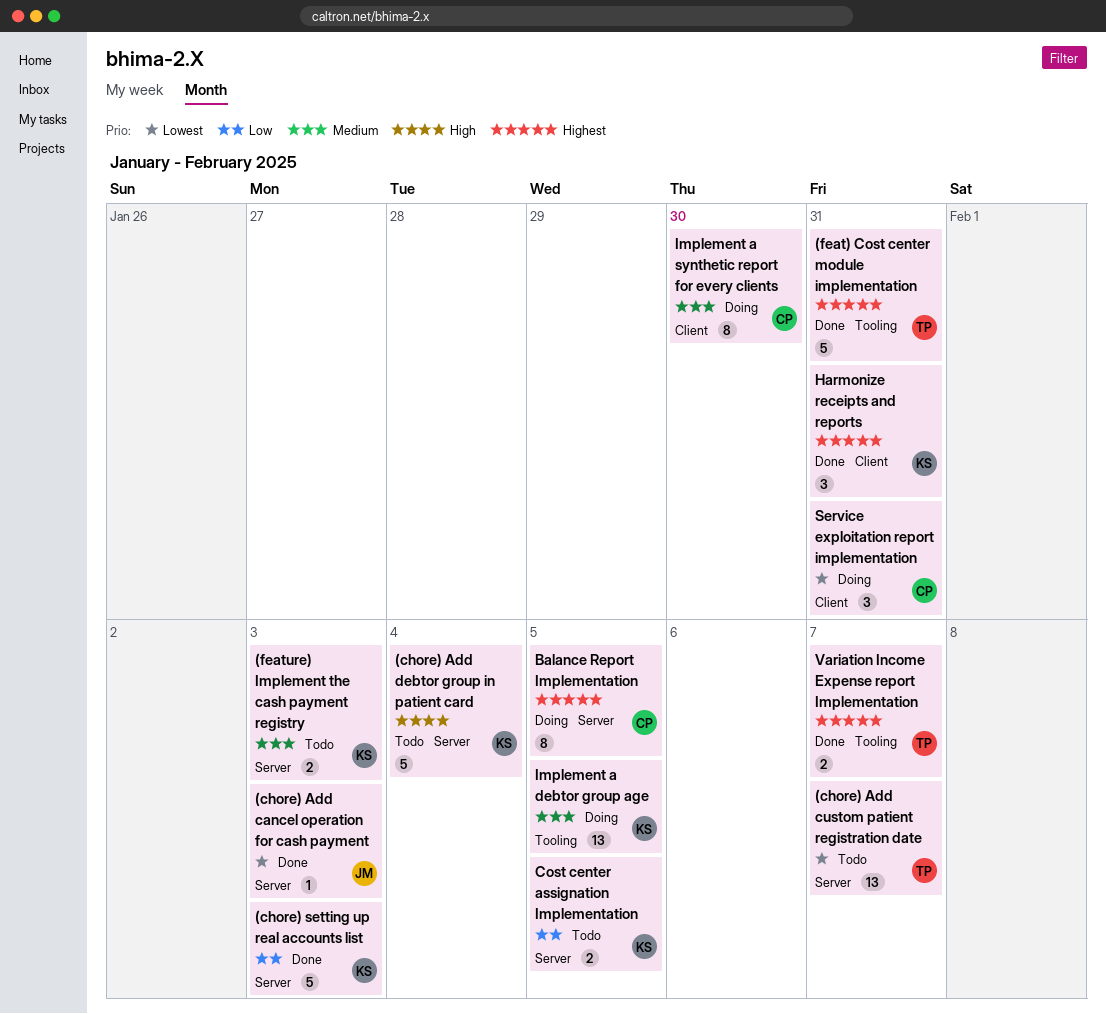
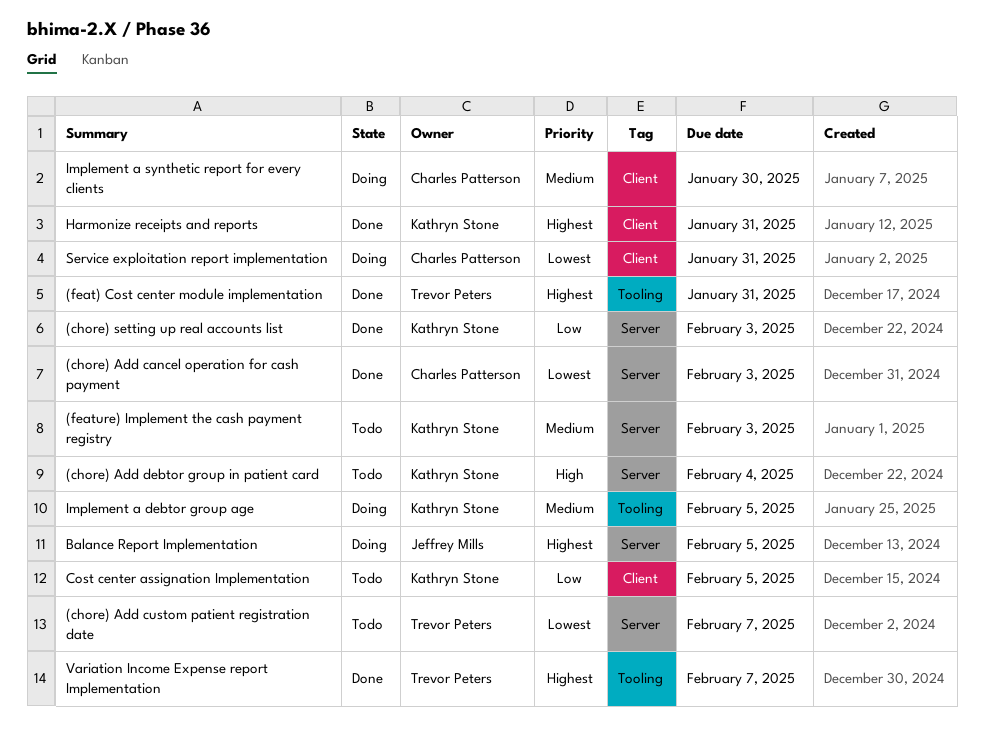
(chore) Add cancel operation for cash payment, owner: Jeffrey Mills -> Charles Patterson
Balance Report Implementation, owner: Charles Patterson -> Jeffrey Mills
Cost center assignation Implementation, label: Server -> Client

